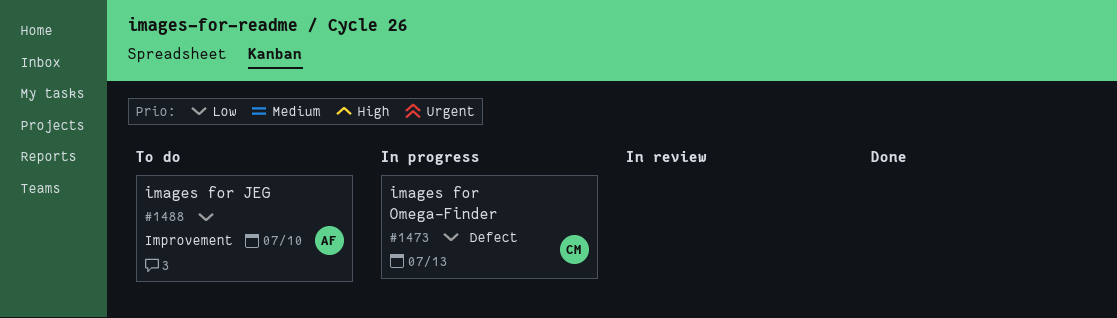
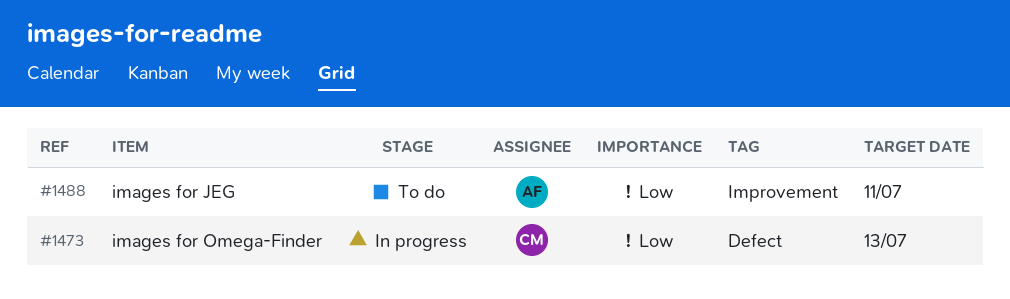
#1488, due: Jul 10 -> Jul 11

